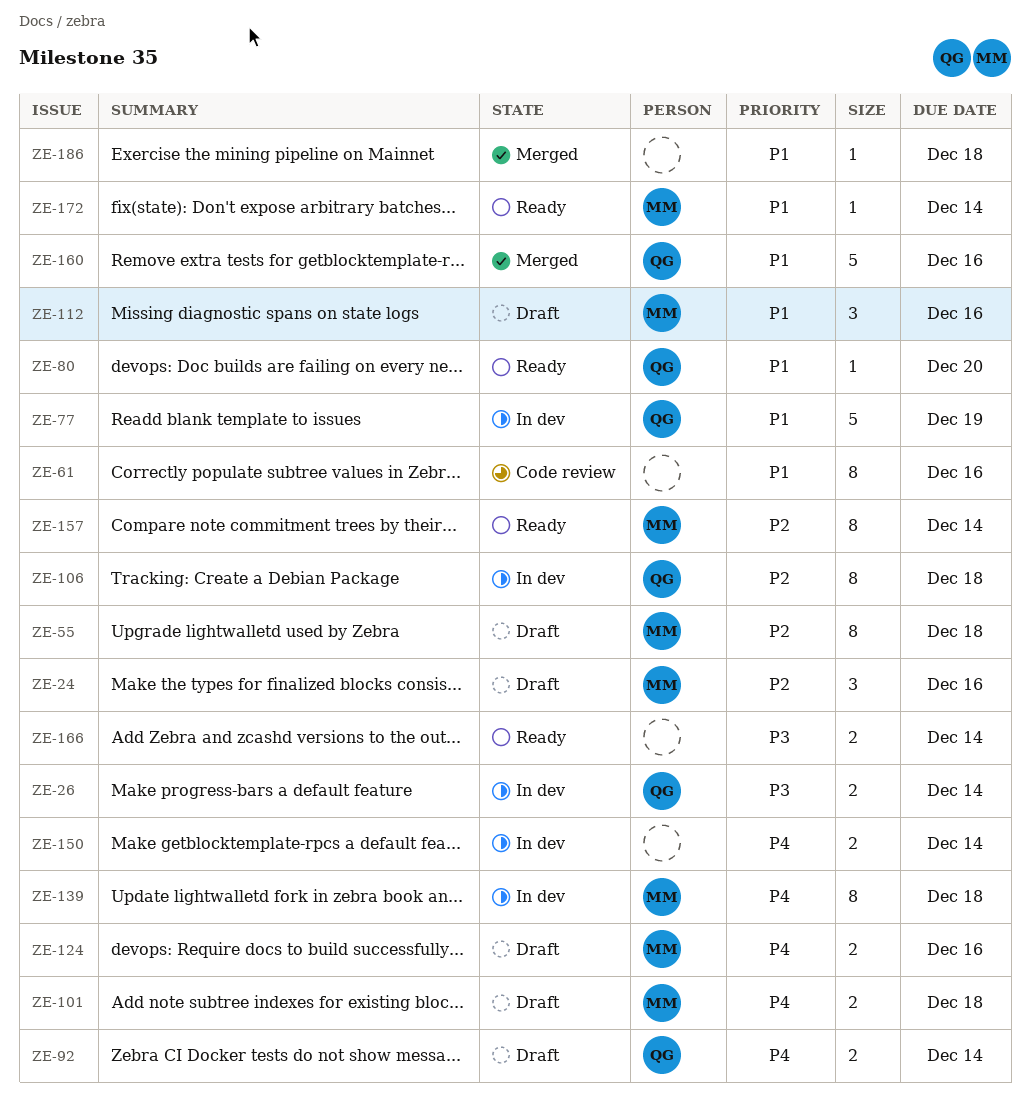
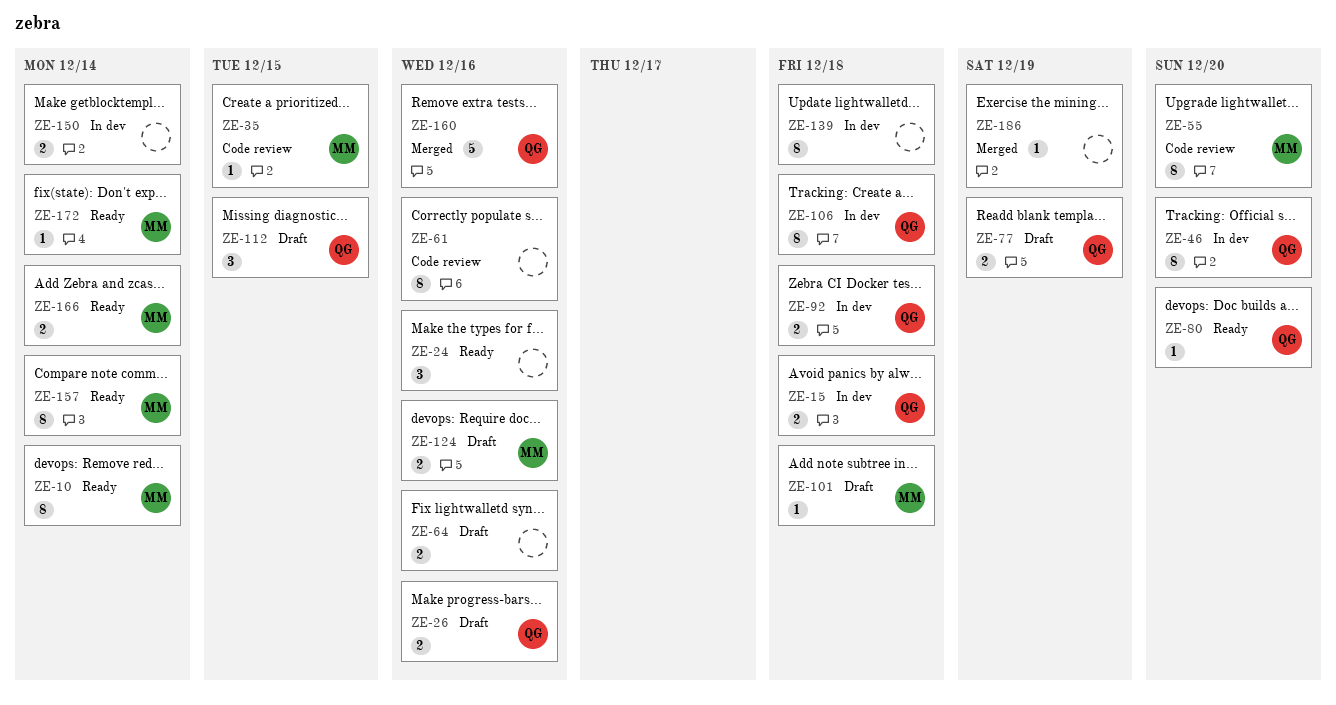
ZE-10: none -> present
ZE-15: none -> present
ZE-24, status: Draft -> Ready
ZE-24, owner: MM -> none
ZE-26, status: In dev -> Draft
ZE-26, due: Dec 14 -> Dec 16
ZE-35: none -> present
ZE-46: none -> present
ZE-55, status: Draft -> Code review
ZE-55, due: Dec 18 -> Dec 20
ZE-64: none -> present
ZE-77, status: In dev -> Draft
ZE-77, estimate: 5 -> 2
ZE-92, status: Draft -> In dev
ZE-92, due: Dec 14 -> Dec 18
ZE-101, estimate: 2 -> 1
ZE-112, owner: MM -> QG
ZE-112, due: Dec 16 -> Dec 15
ZE-139, owner: MM -> none
ZE-166, owner: none -> MM
ZE-186, due: Dec 18 -> Dec 19

